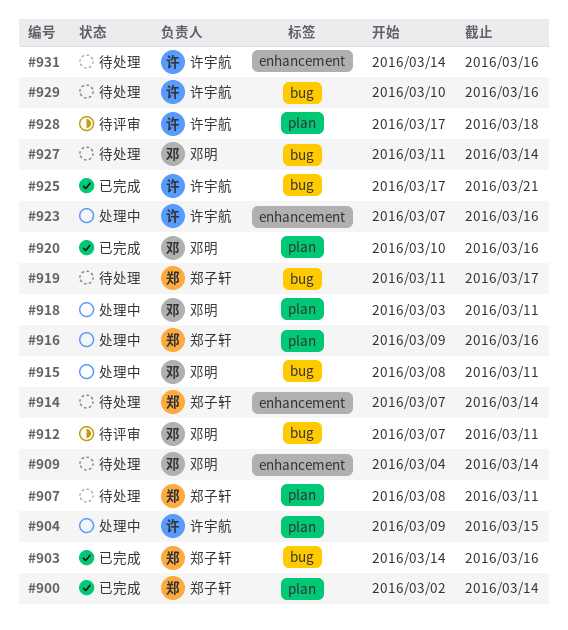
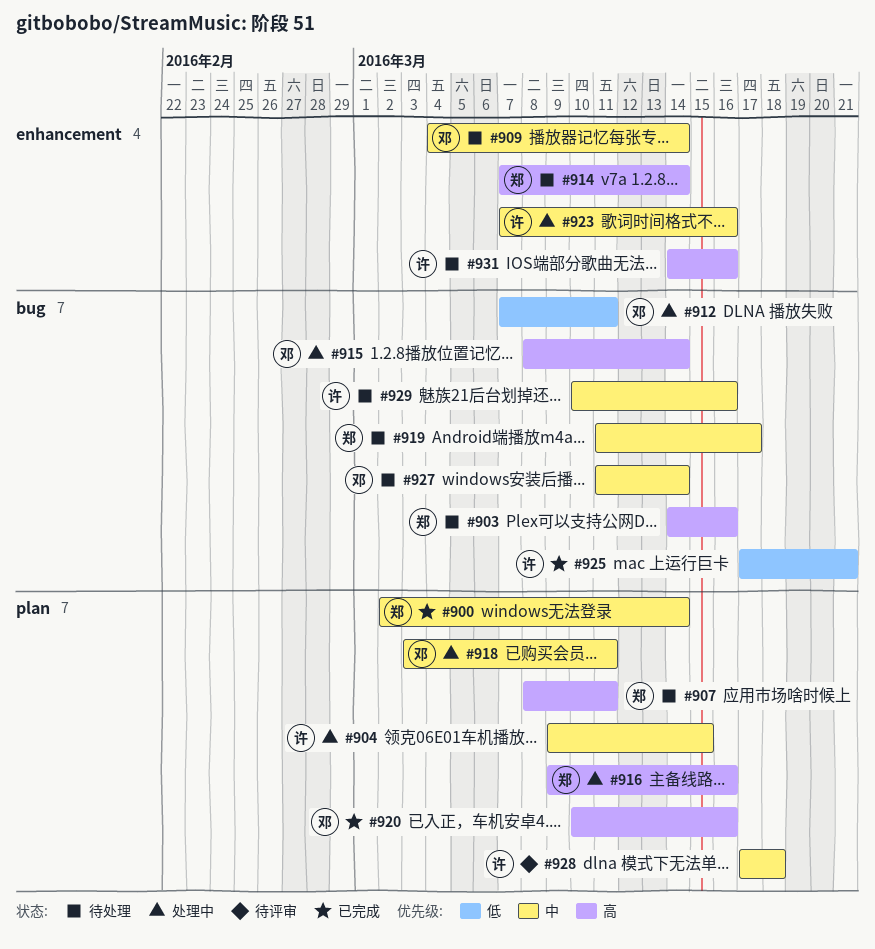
#903, status: 已完成 -> 待处理
#912, status: 待评审 -> 处理中
#915, due: Mar 11 -> Mar 14

